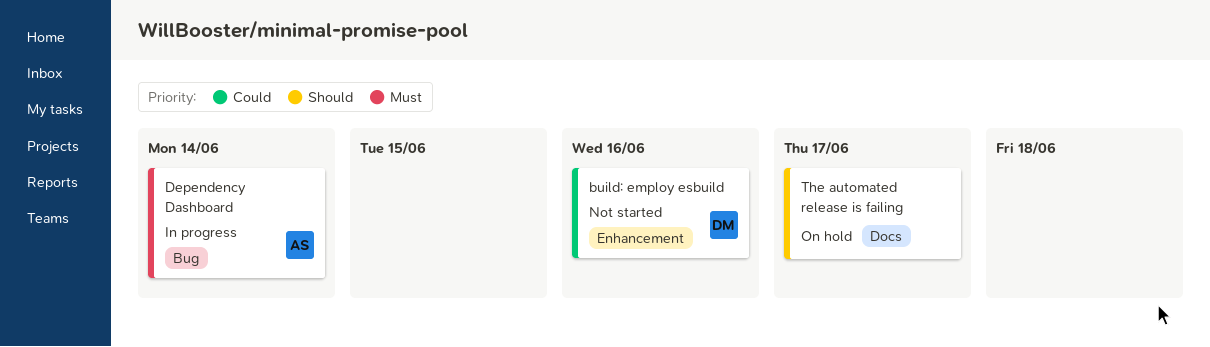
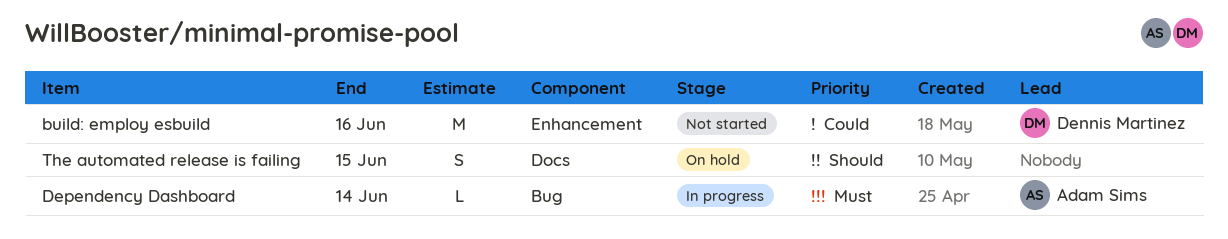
The automated release is failing, due: Jun 17 -> Jun 15

